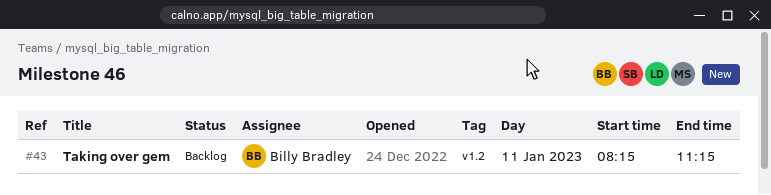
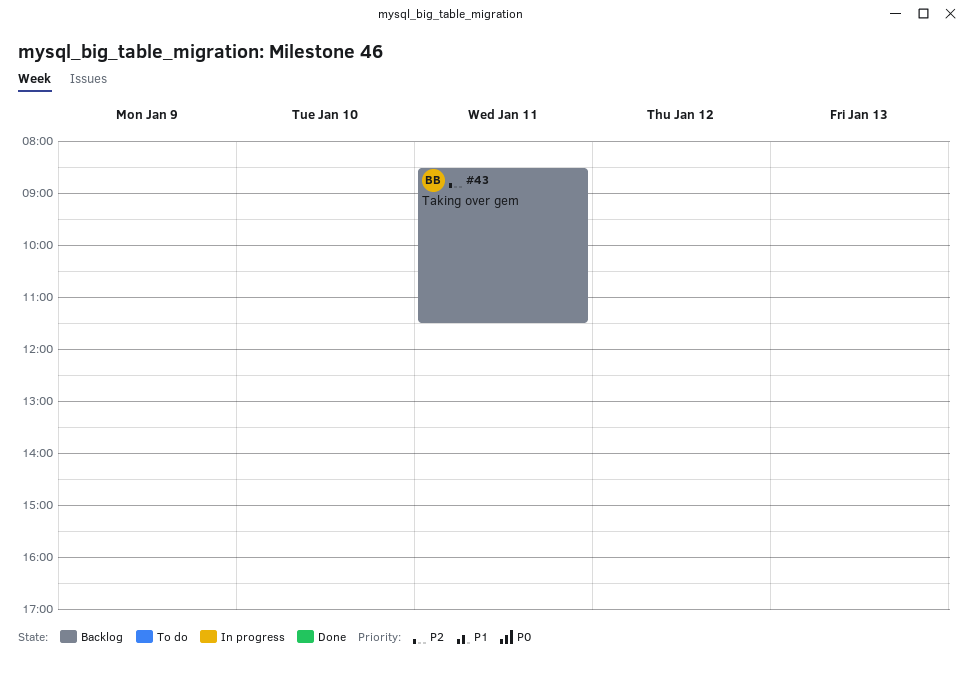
#43, begins: 08:15 -> 08:30
#43, ends: 11:15 -> 11:30

